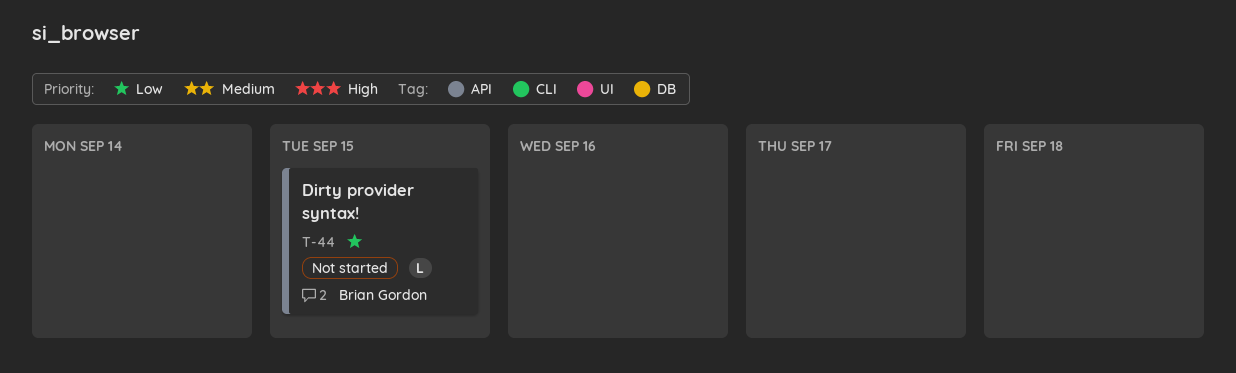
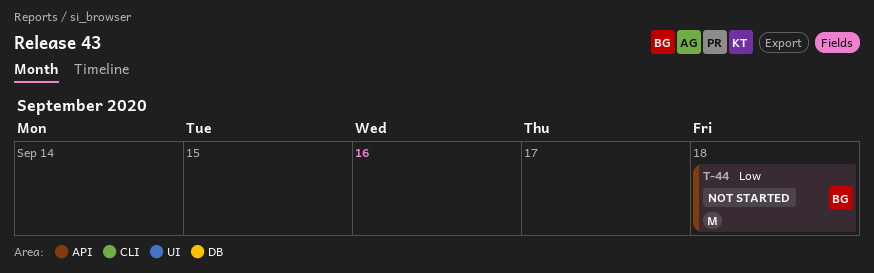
T-44, estimate: L -> M
T-44, due: Sep 15 -> Sep 18

